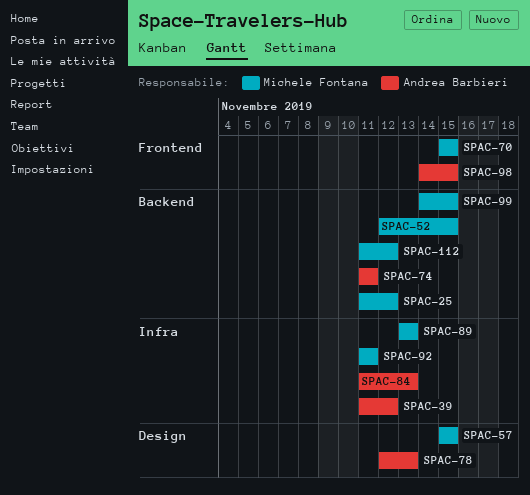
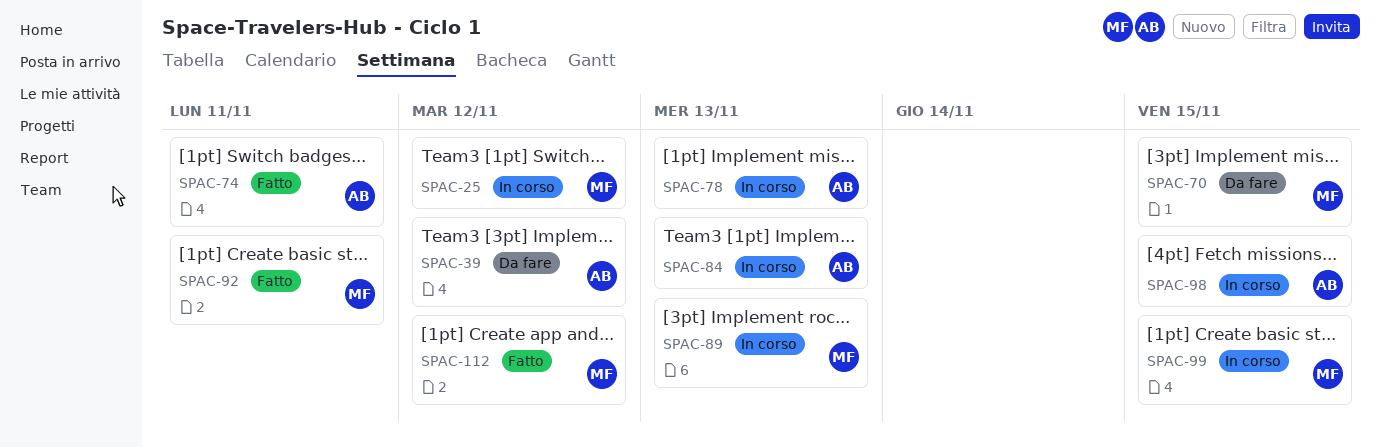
SPAC-52: present -> none
SPAC-57: present -> none

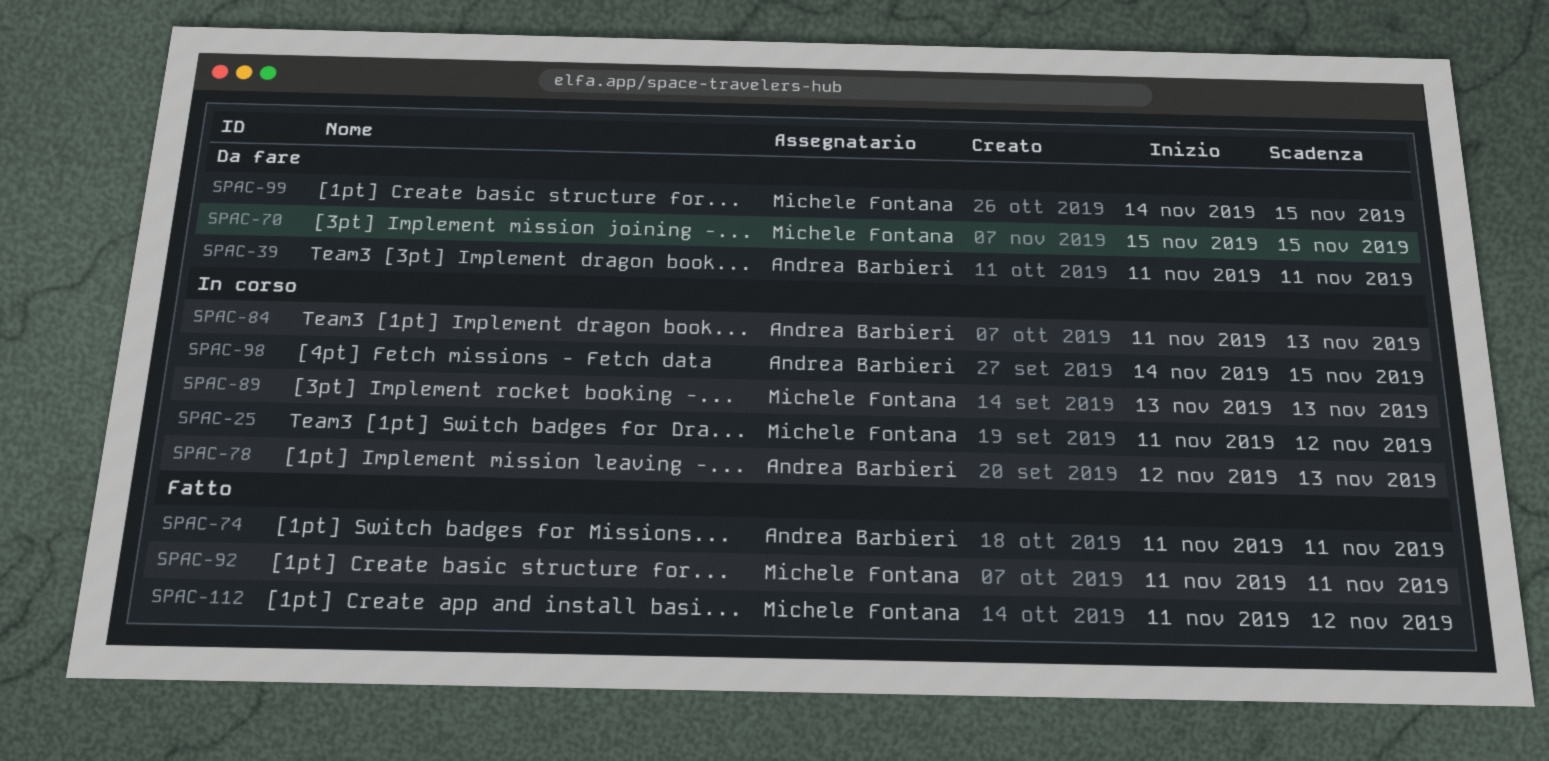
SPAC-39, due: Nov 12 -> Nov 11
SPAC-99, status: In corso -> Da fare

